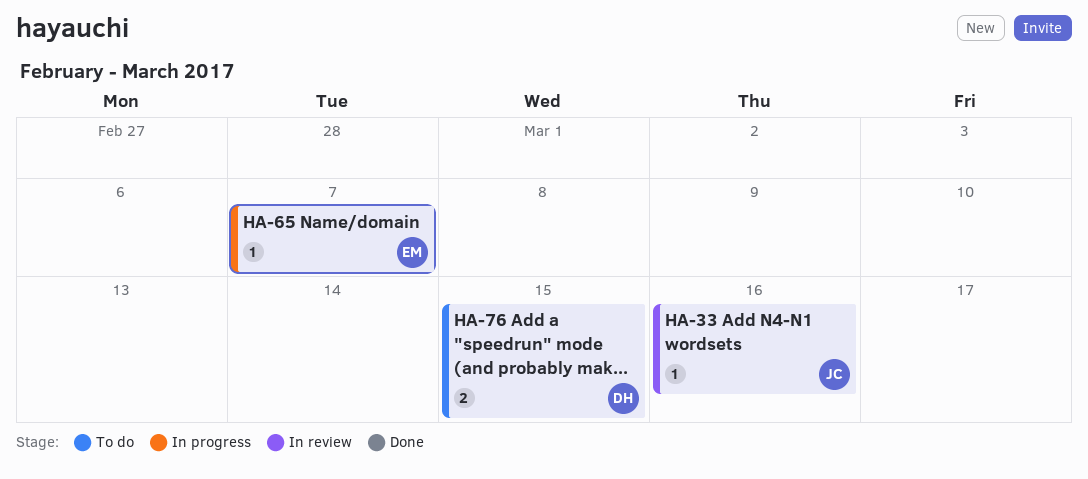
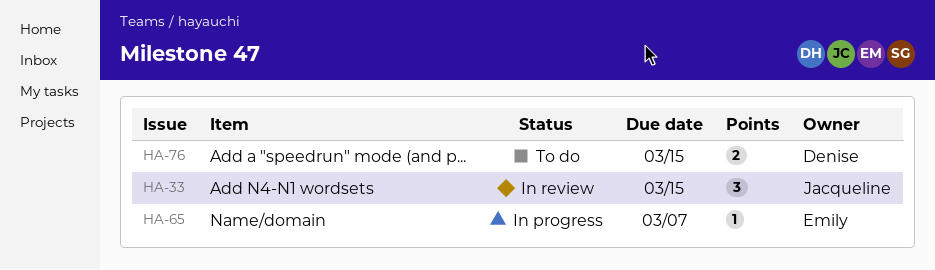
HA-33, estimate: 1 -> 3
HA-33, due: Mar 16 -> Mar 15

